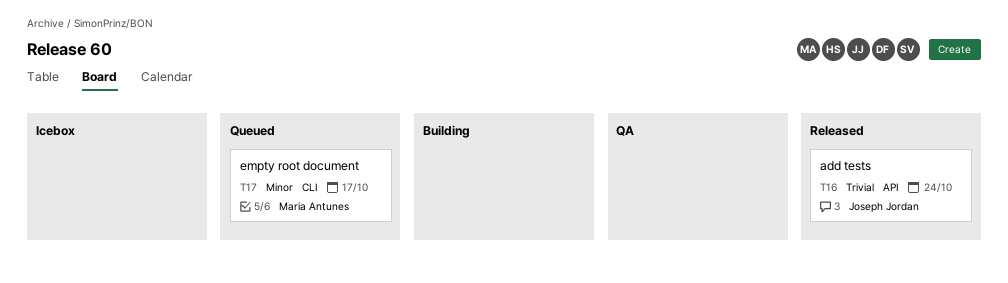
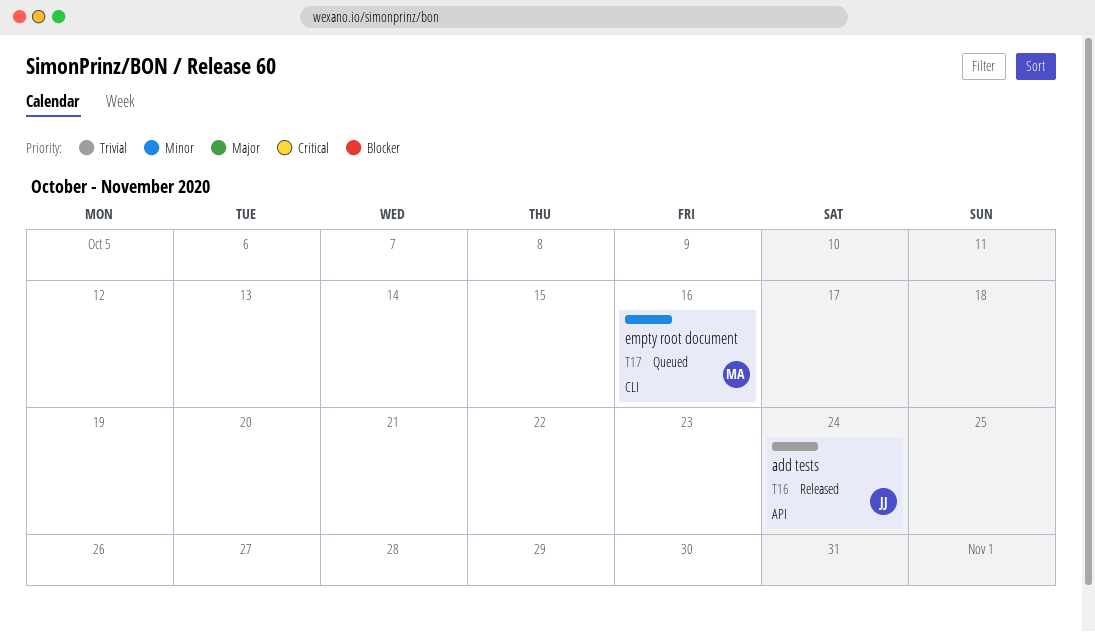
T17, due: Oct 17 -> Oct 16

